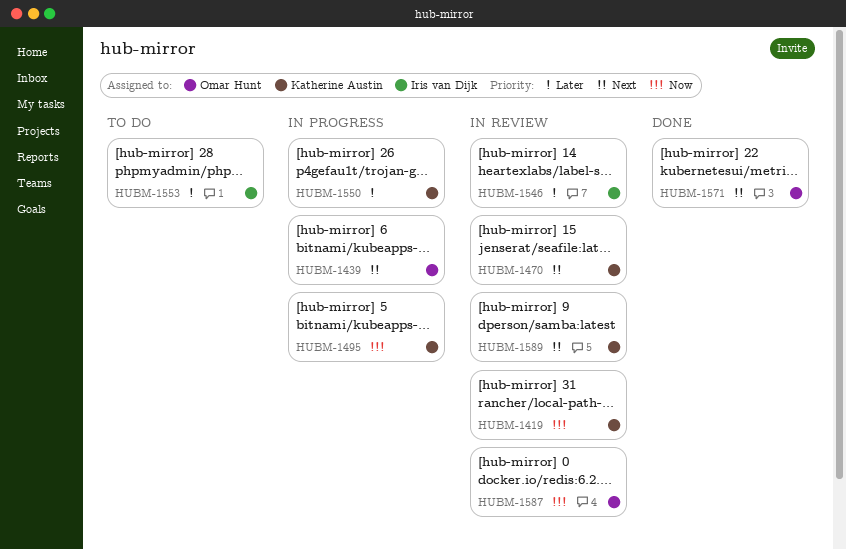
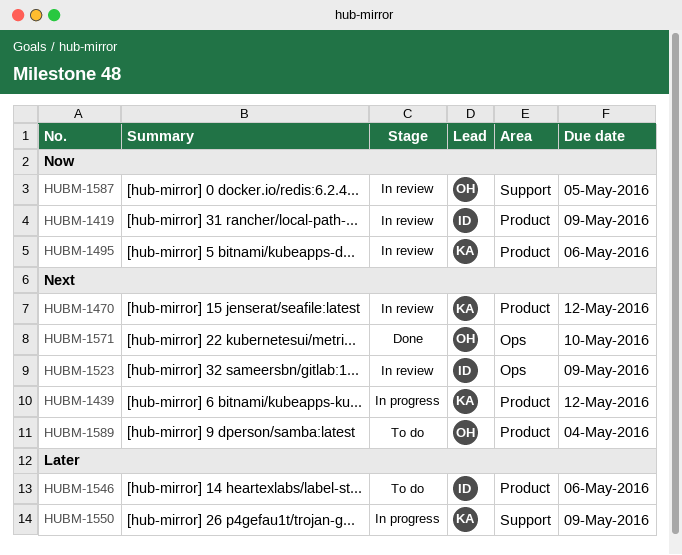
HUBM-1419, owner: Katherine Austin -> Iris van Dijk
HUBM-1439, owner: Omar Hunt -> Katherine Austin
HUBM-1495, status: In progress -> In review
HUBM-1523: none -> present
HUBM-1546, status: In review -> To do
HUBM-1553: present -> none
HUBM-1589, status: In review -> To do
HUBM-1589, owner: Katherine Austin -> Omar Hunt

